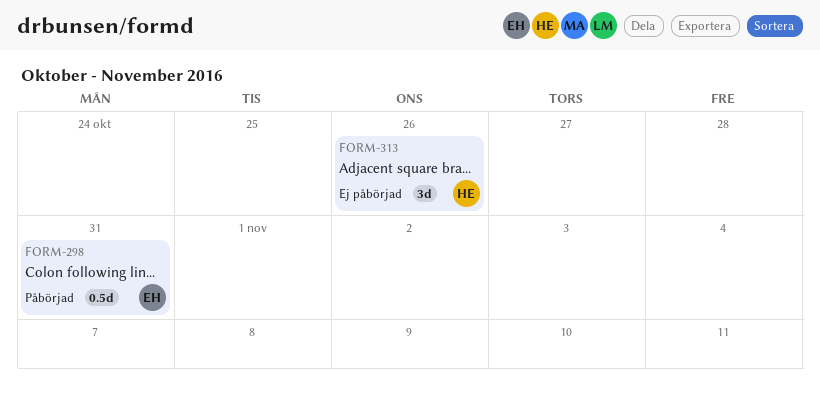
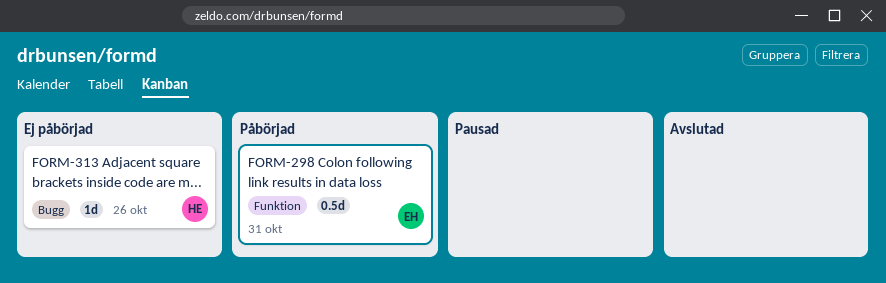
FORM-313, estimate: 3d -> 1d

